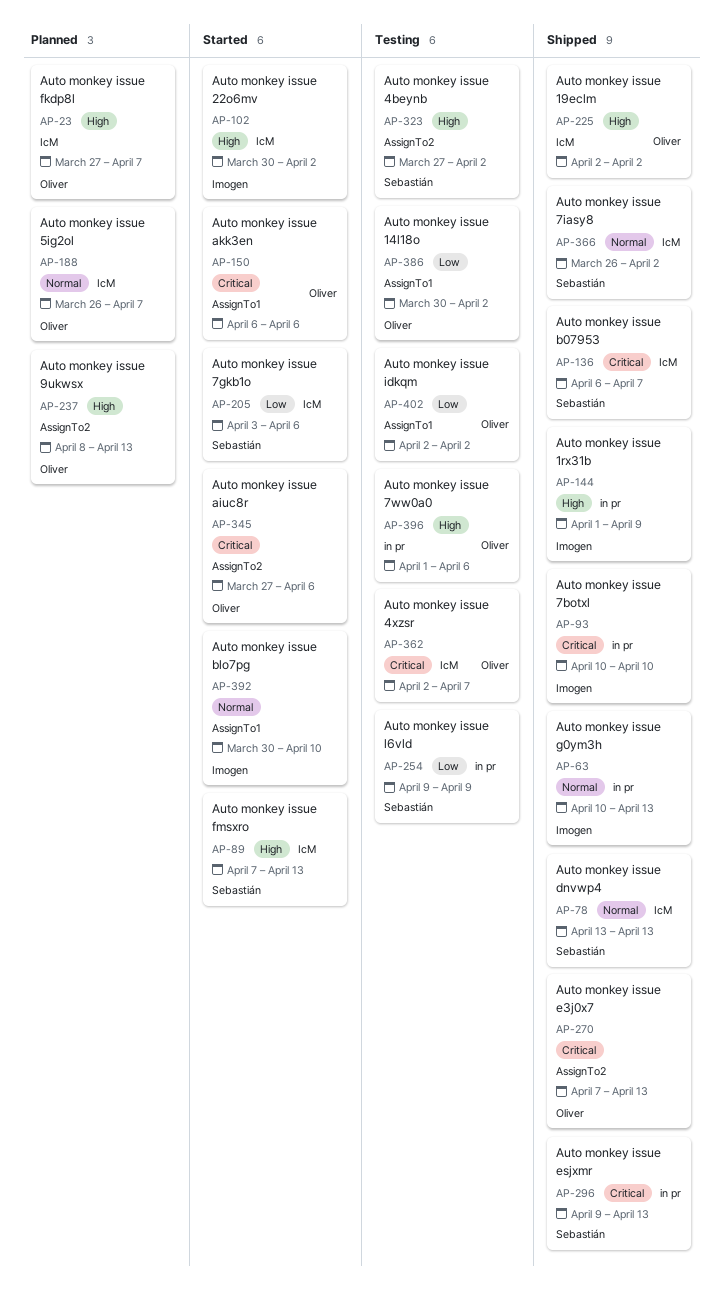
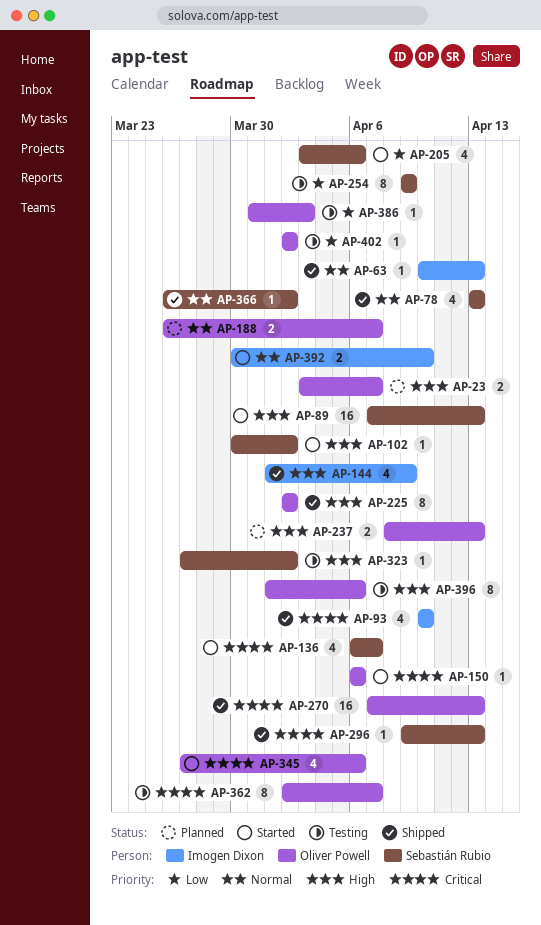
AP-23, start: Mar 27 -> Apr 3
AP-102, owner: Imogen Dixon -> Sebastián Rubio
AP-136, status: Shipped -> Started
AP-386, start: Mar 30 -> Mar 31
AP-386, due: Apr 2 -> Apr 3

